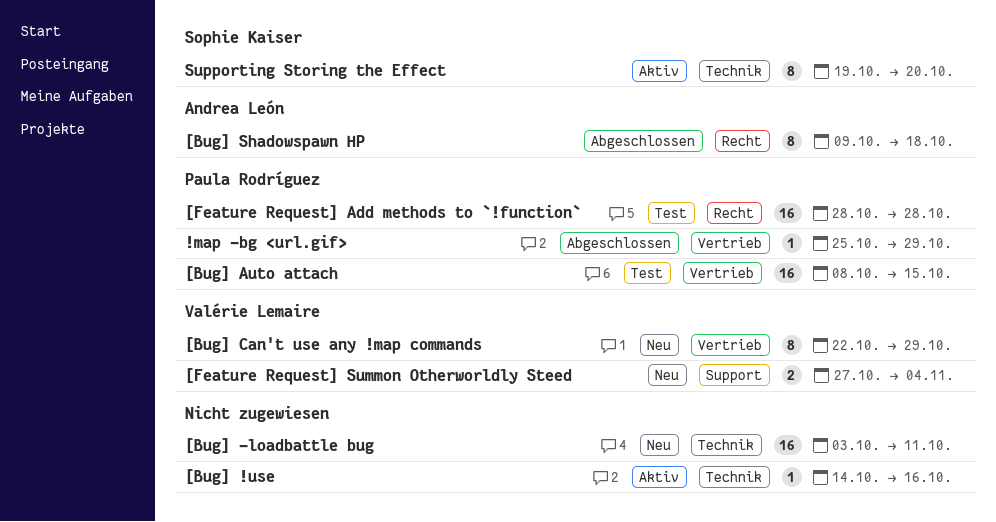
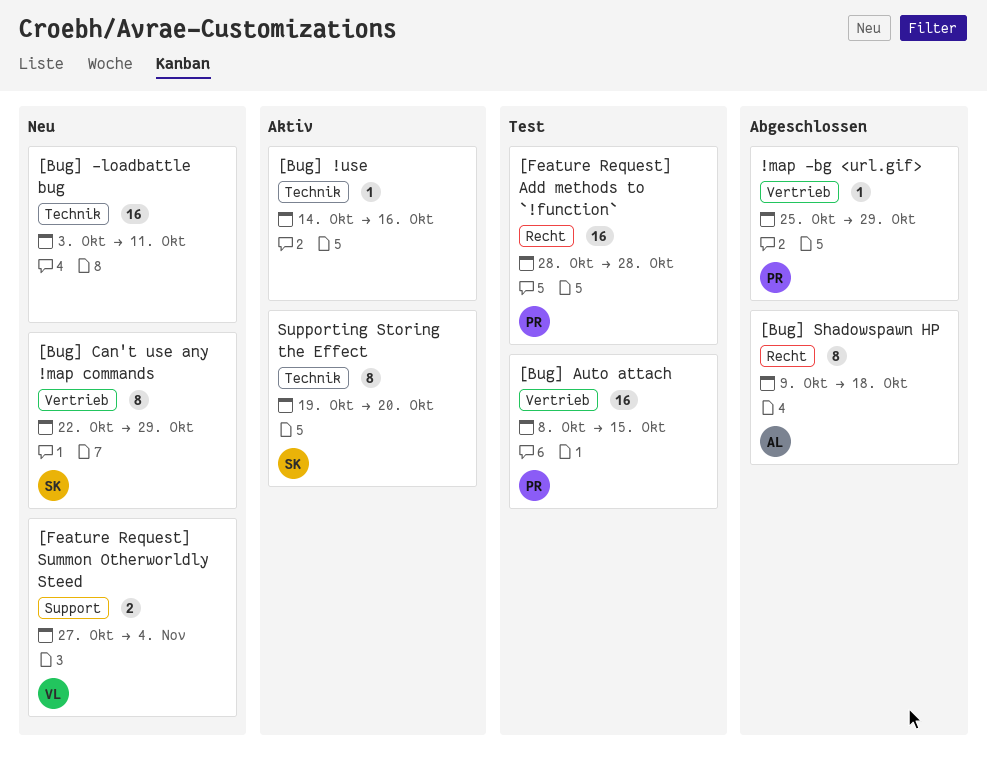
[Bug] Can't use any !map commands, owner: Valérie Lemaire -> Sophie Kaiser

